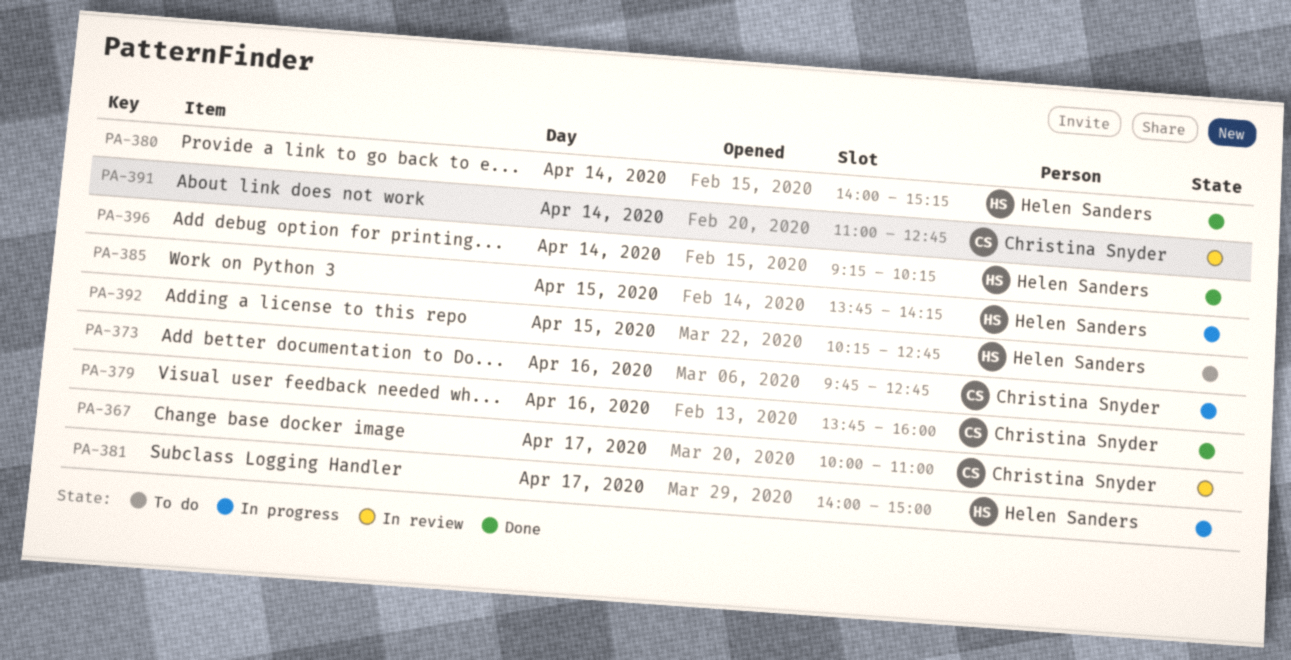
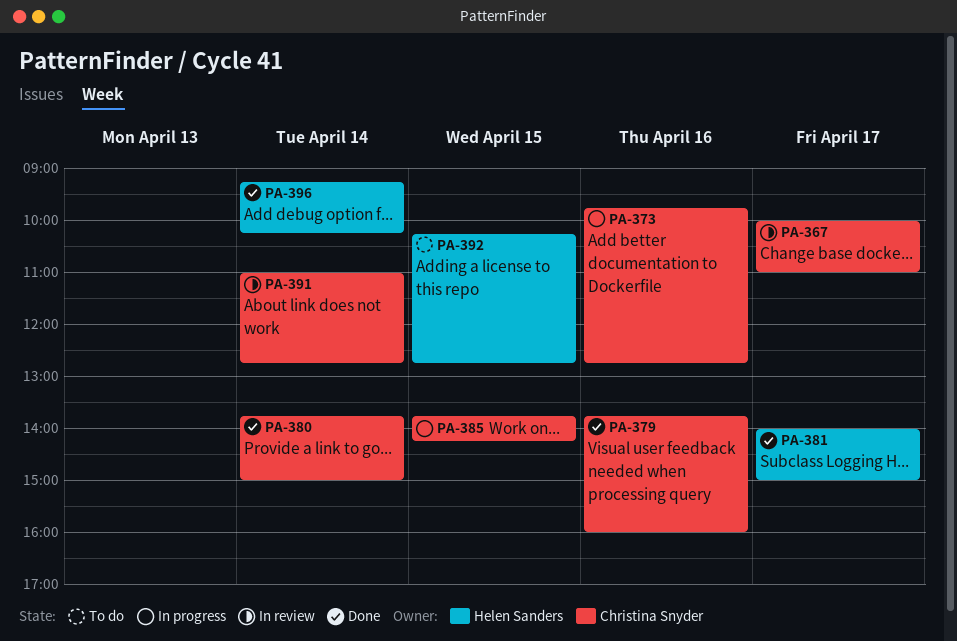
PA-380, owner: Helen Sanders -> Christina Snyder
PA-380, begins: 14:00 -> 13:45
PA-380, ends: 15:15 -> 15:00
PA-381, status: In progress -> Done
PA-385, owner: Helen Sanders -> Christina Snyder

